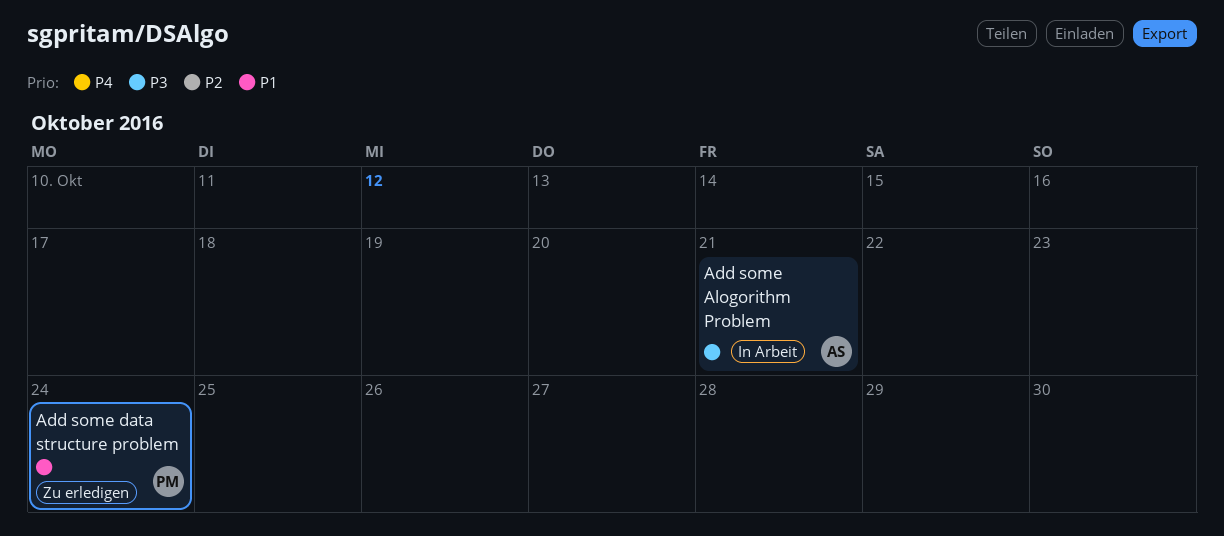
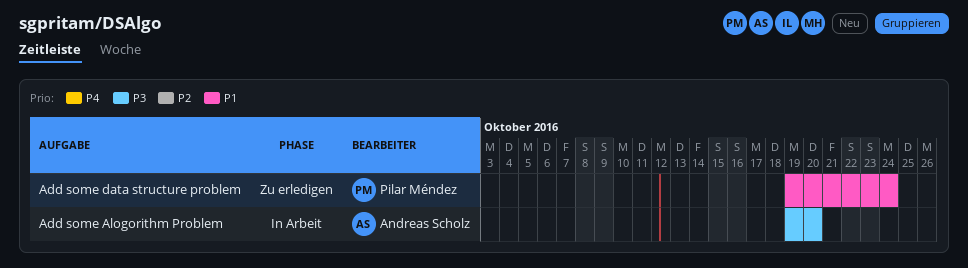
Add some Alogorithm Problem, due: Oct 21 -> Oct 20

